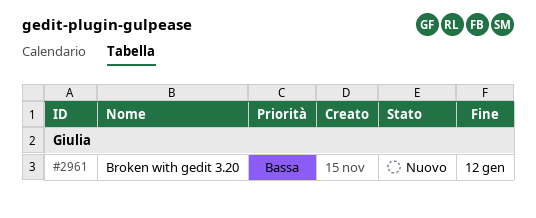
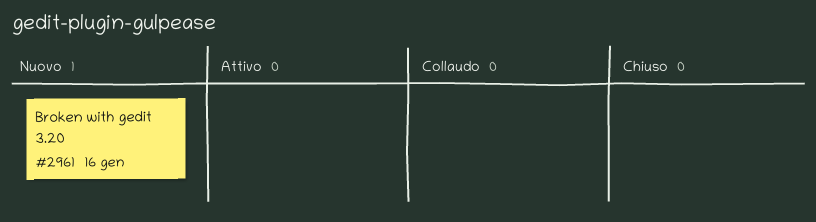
#2961, due: Jan 12 -> Jan 16

